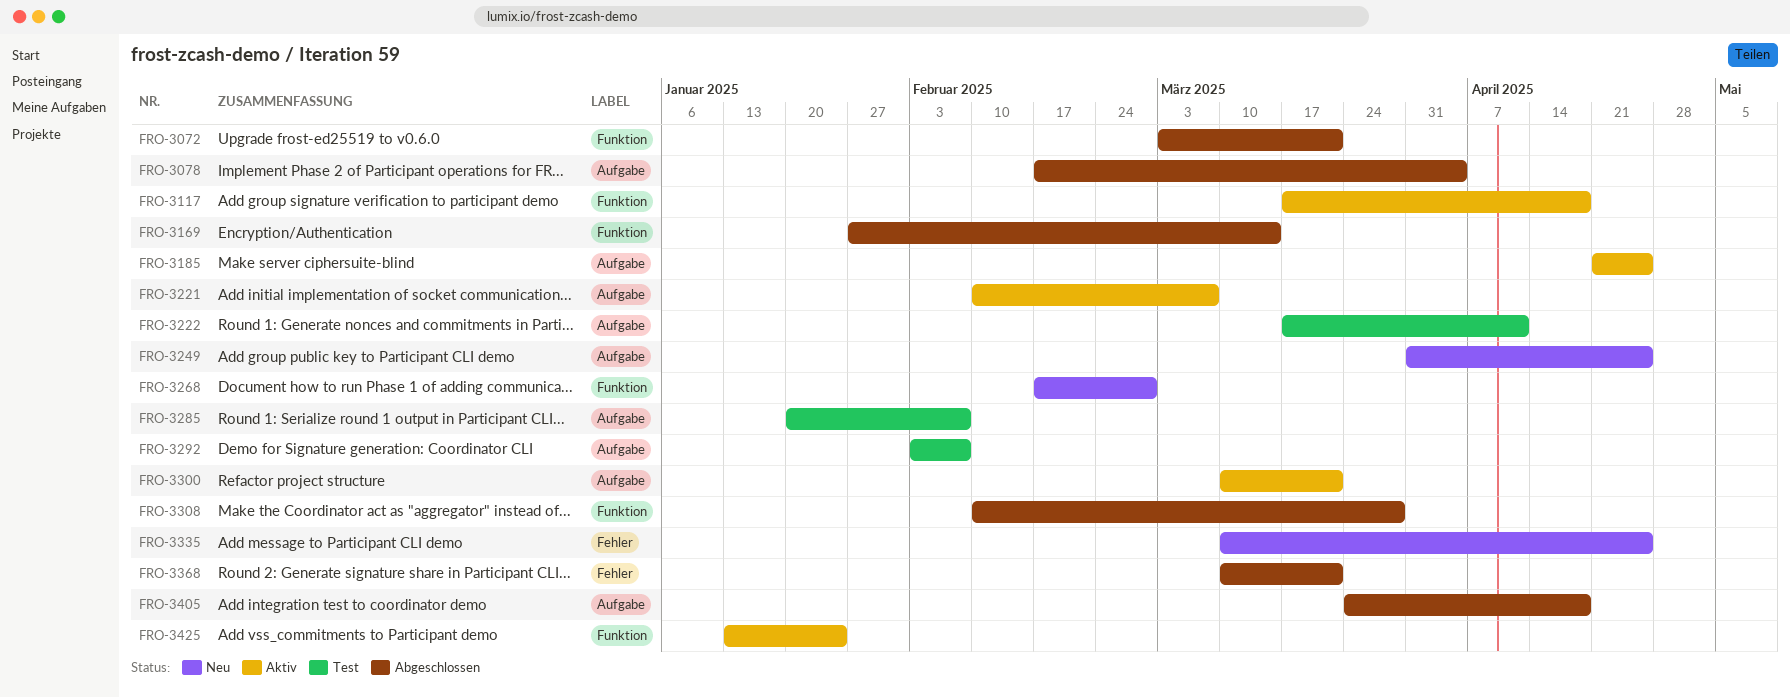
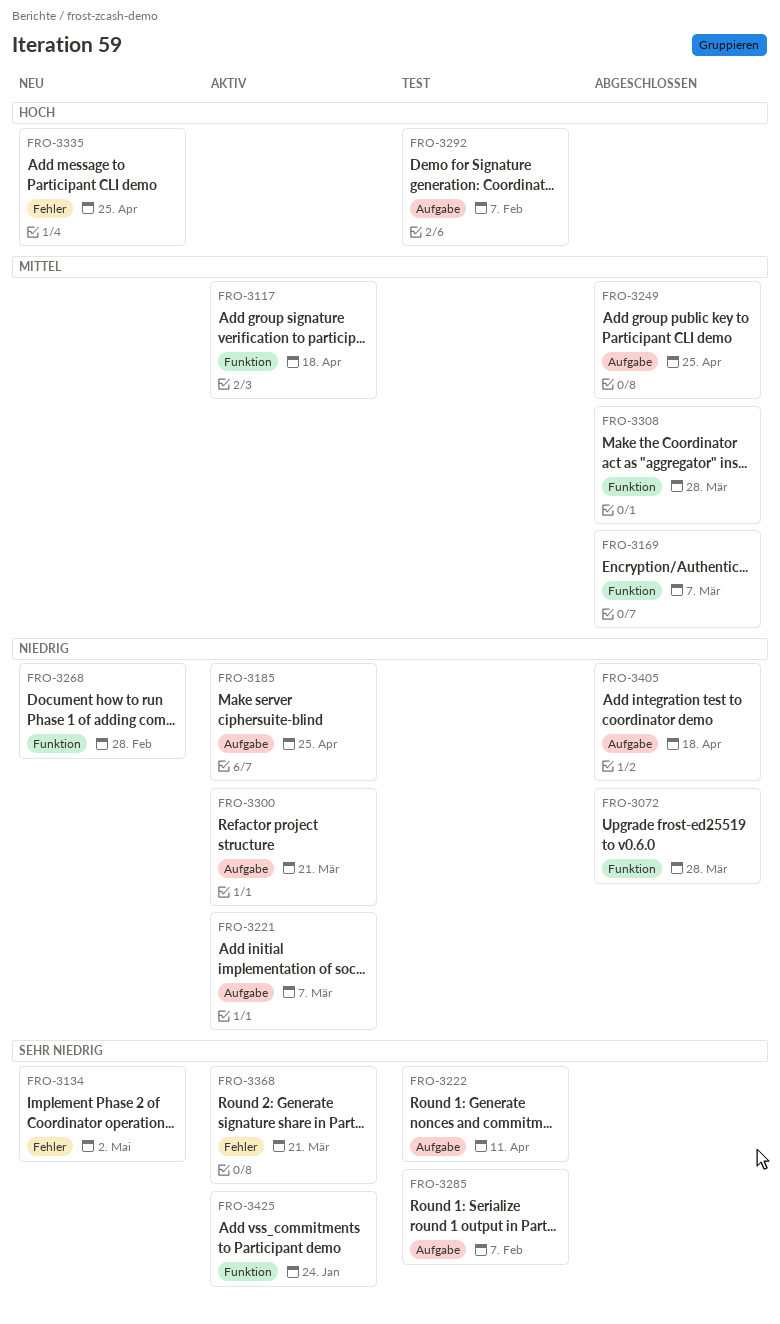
FRO-3072, due: Mar 21 -> Mar 28
FRO-3078: present -> none
FRO-3134: none -> present
FRO-3169, due: Mar 14 -> Mar 7
FRO-3249, status: Neu -> Abgeschlossen
FRO-3368, status: Abgeschlossen -> Aktiv

